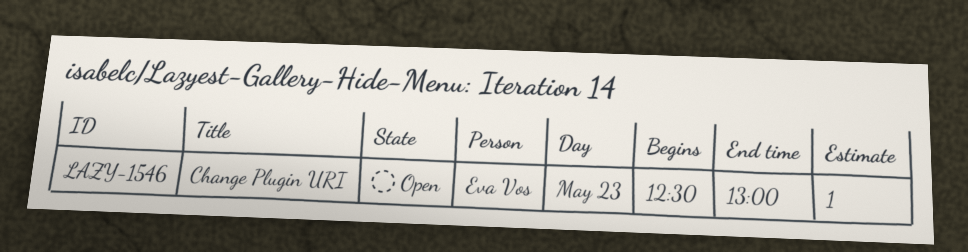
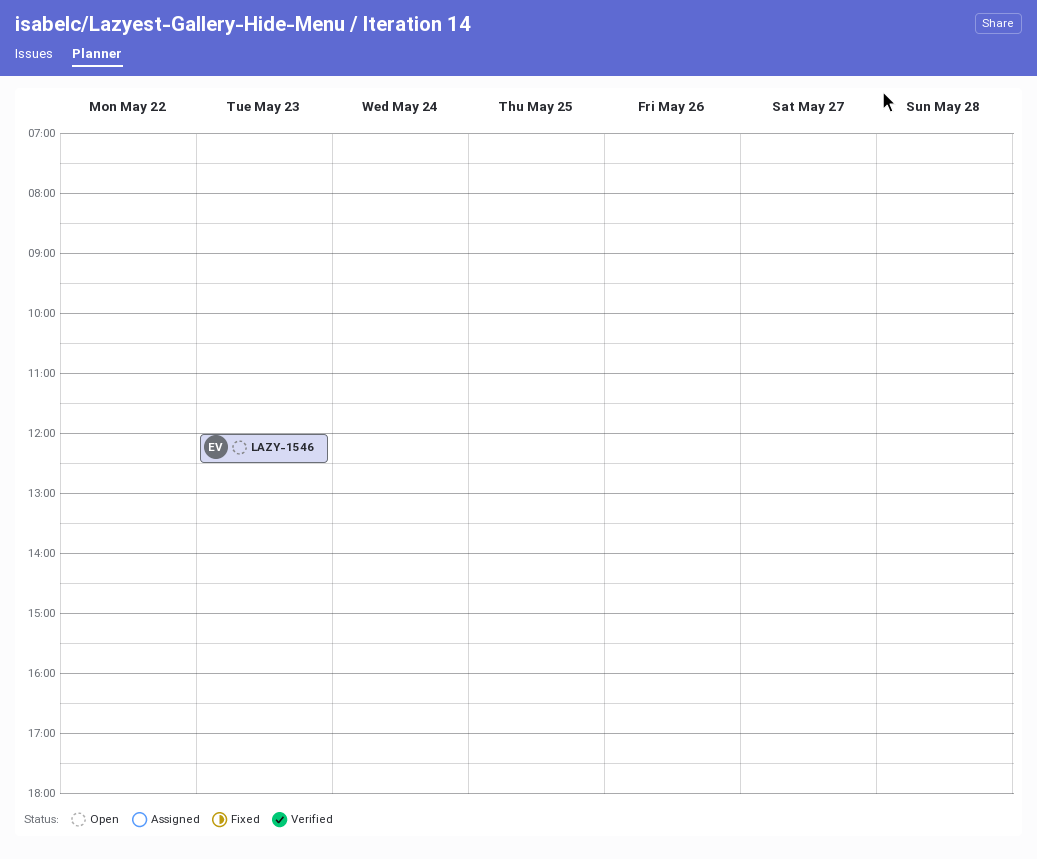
LAZY-1546, begins: 12:30 -> 12:00
LAZY-1546, ends: 13:00 -> 12:30

